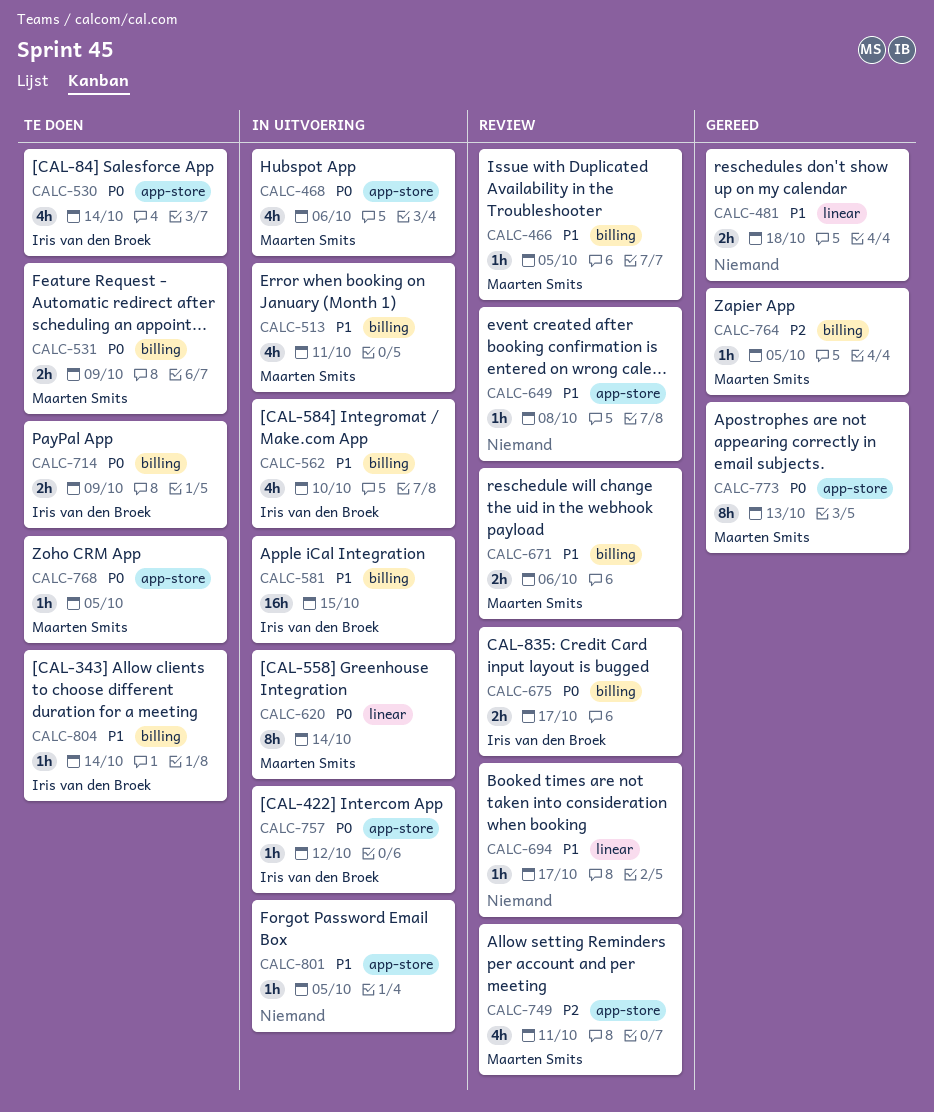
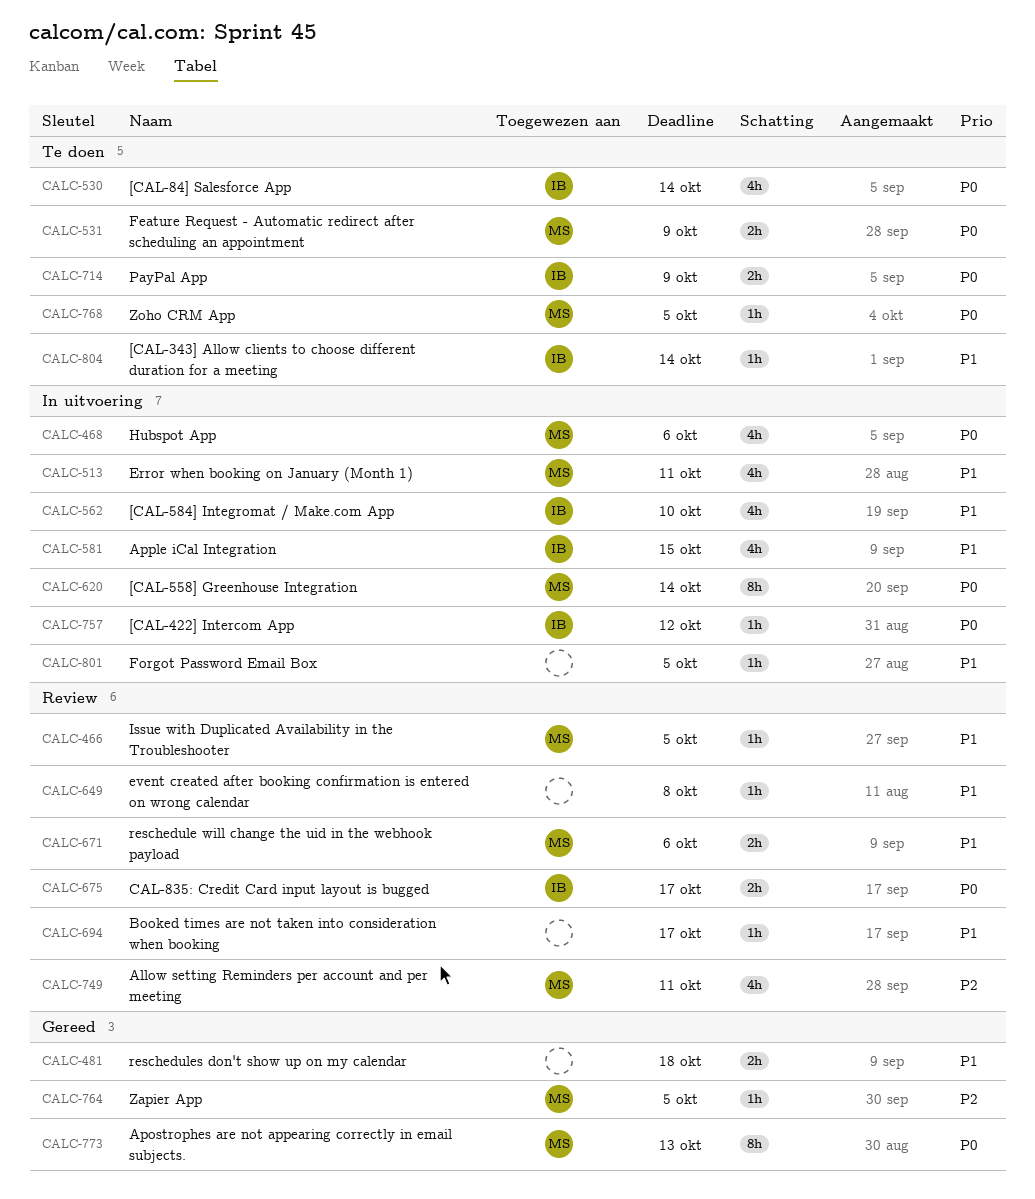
CALC-581, estimate: 16h -> 4h

